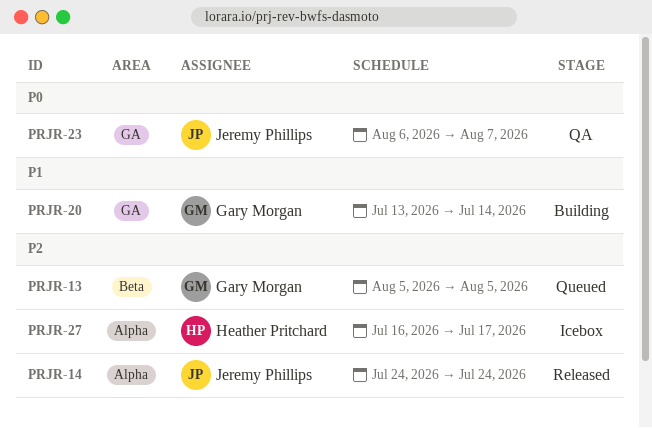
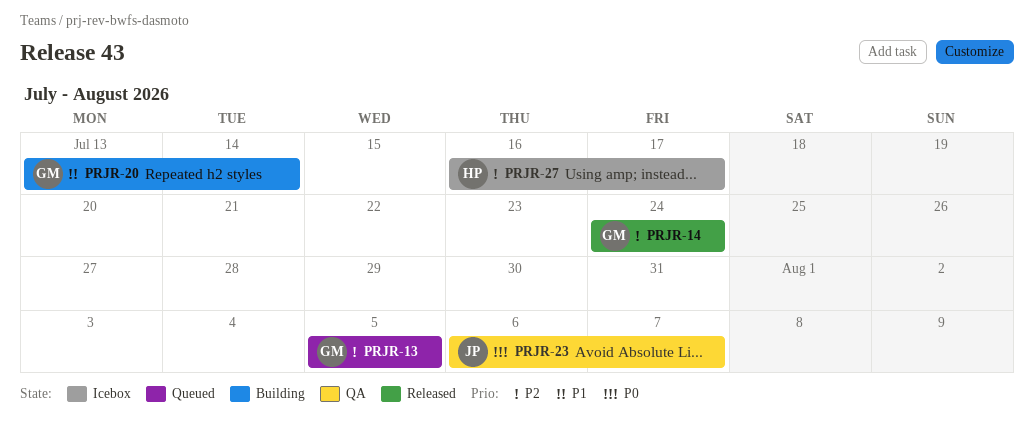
PRJR-14, owner: Jeremy Phillips -> Gary Morgan

